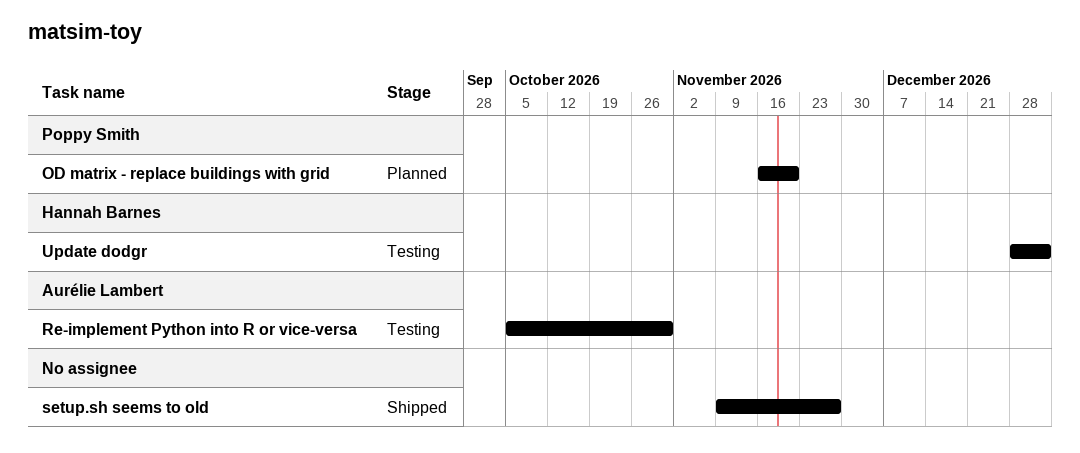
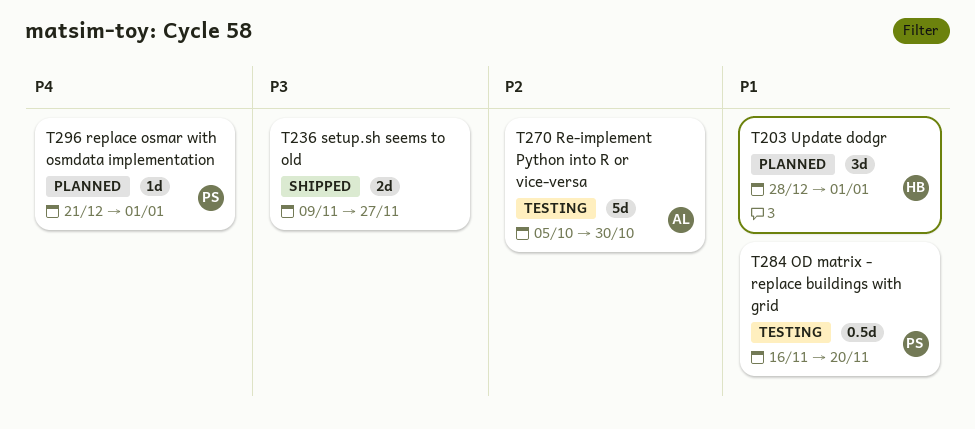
OD matrix - replace buildings with grid, status: Planned -> Testing
replace osmar with osmdata implementation: none -> present
Update dodgr, status: Testing -> Planned

